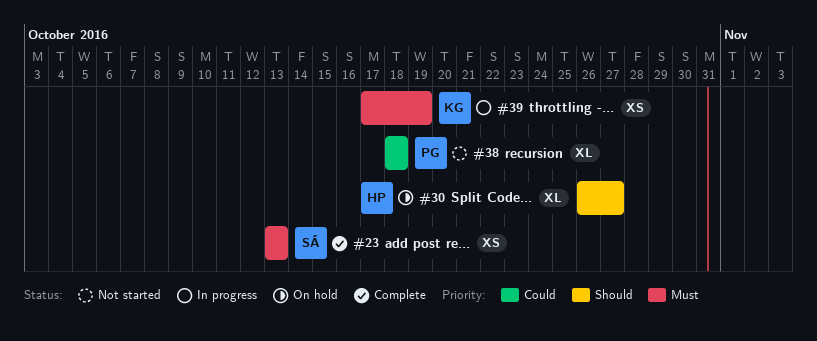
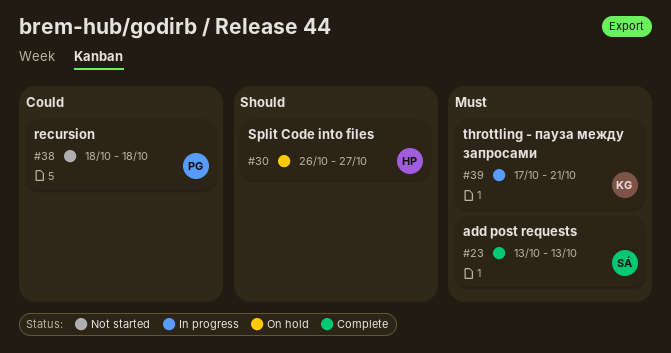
#39, due: Oct 19 -> Oct 21

